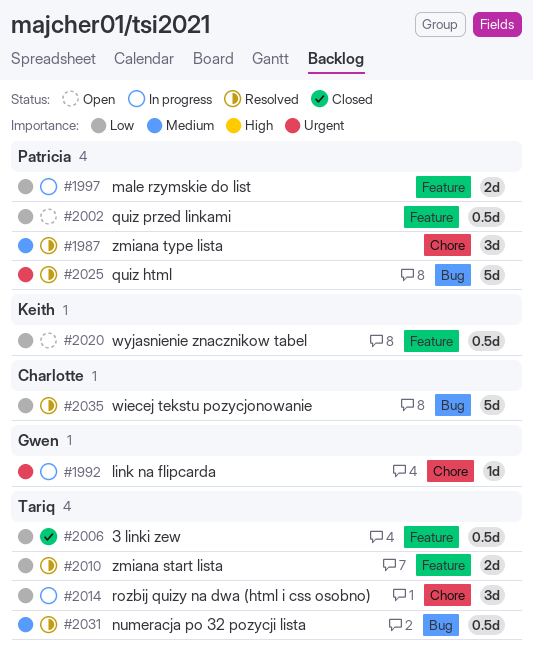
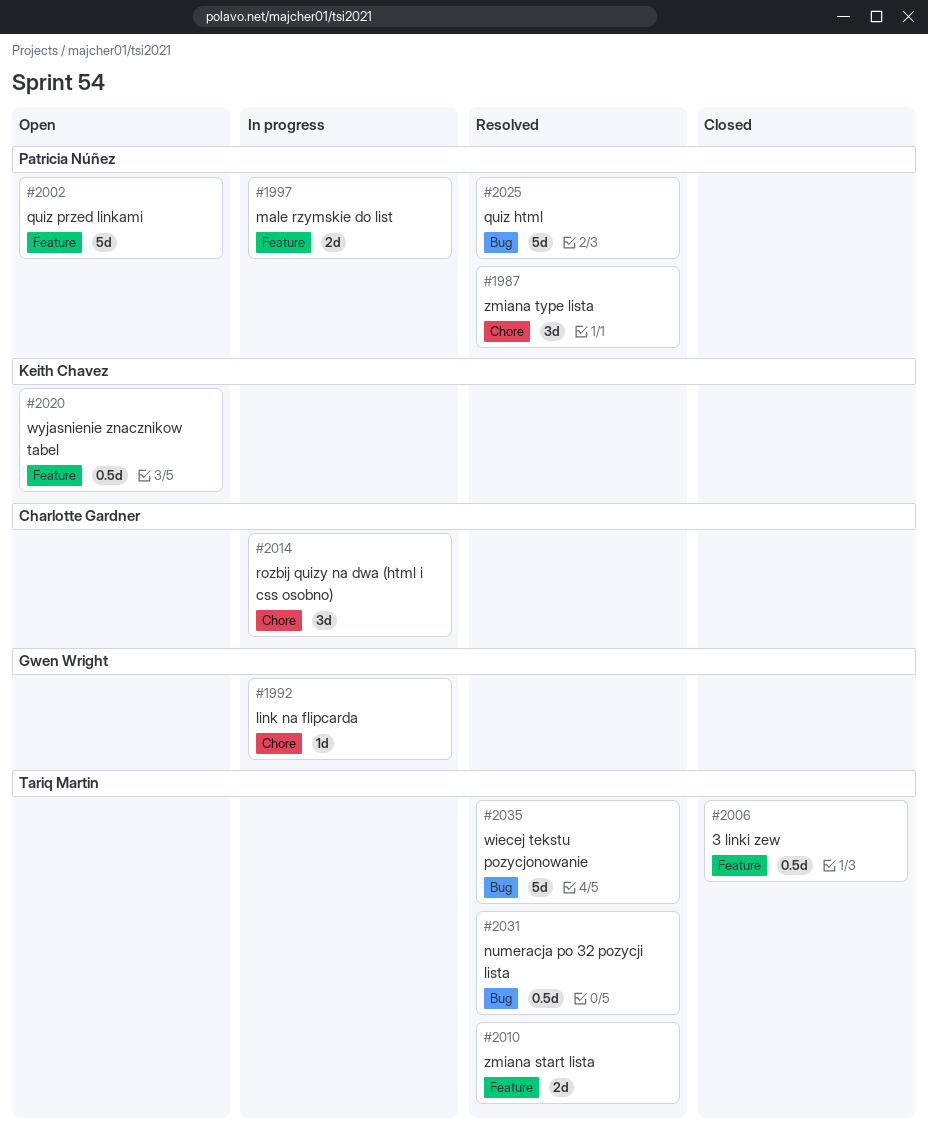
#2002, estimate: 0.5d -> 5d
#2014, owner: Tariq Martin -> Charlotte Gardner
#2035, owner: Charlotte Gardner -> Tariq Martin

